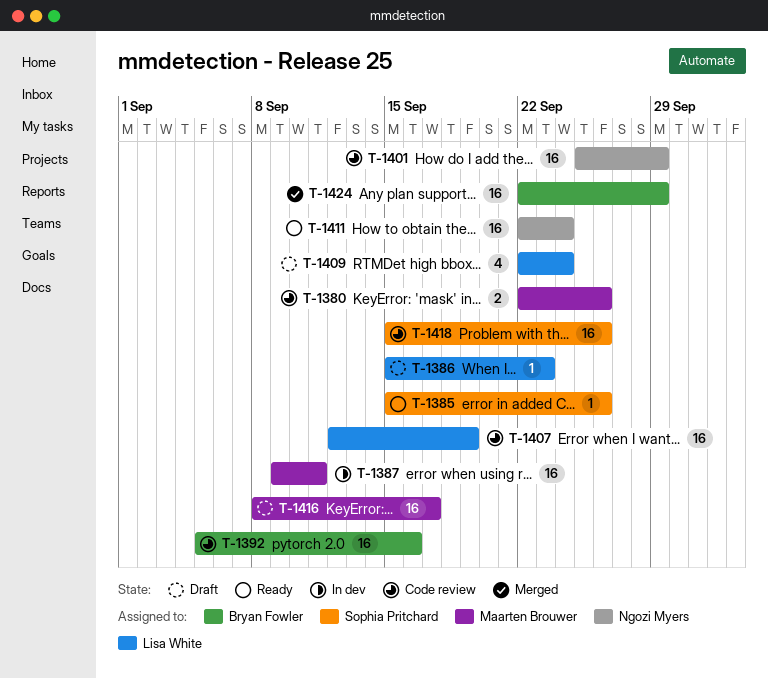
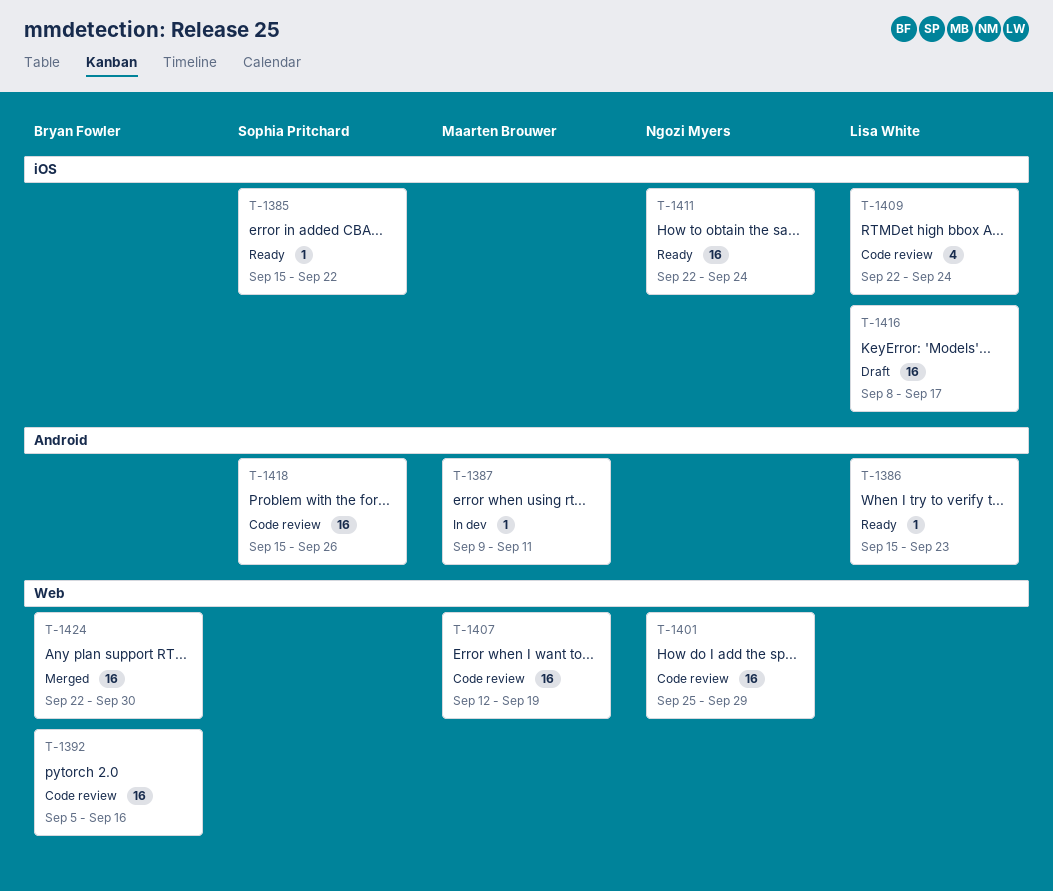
T-1380: present -> none
T-1385, due: Sep 26 -> Sep 22
T-1386, status: Draft -> Ready
T-1387, estimate: 16 -> 1
T-1407, owner: Lisa White -> Maarten Brouwer
T-1409, status: Draft -> Code review
T-1416, owner: Maarten Brouwer -> Lisa White
T-1424, due: Sep 29 -> Sep 30

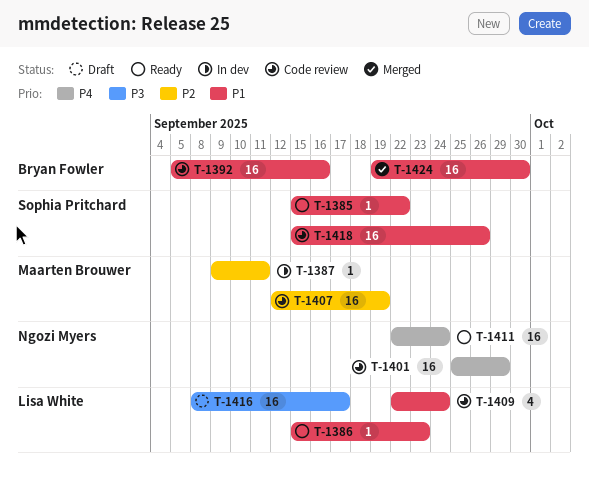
T-1424, start: Sep 22 -> Sep 19

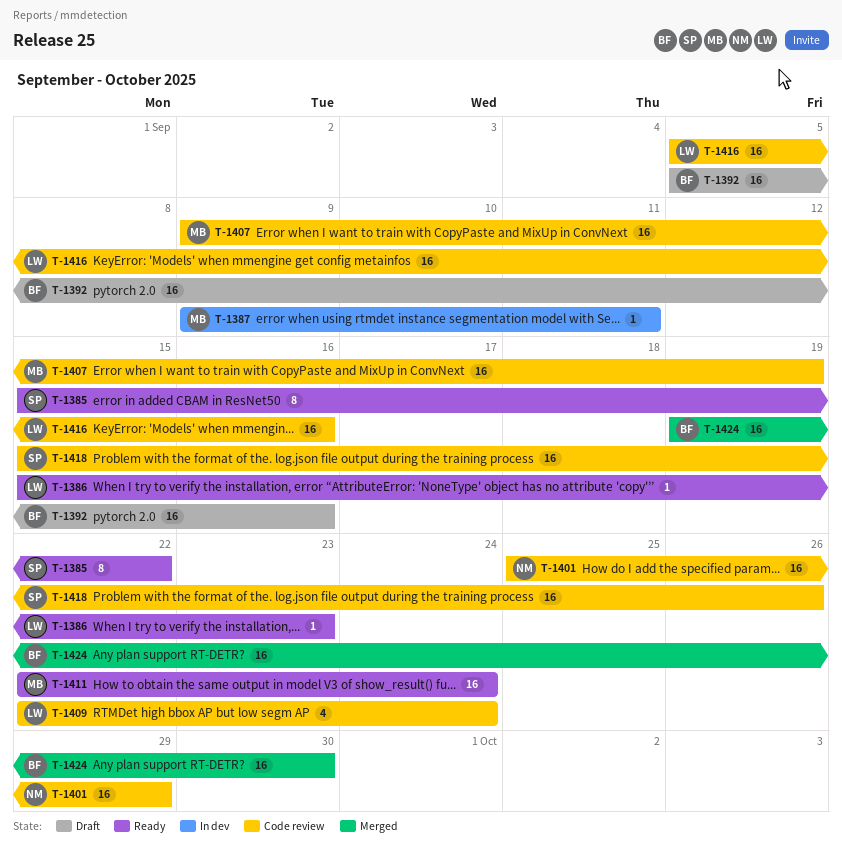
T-1385, estimate: 1 -> 8
T-1392, status: Code review -> Draft
T-1407, start: Sep 12 -> Sep 9
T-1411, owner: Ngozi Myers -> Maarten Brouwer
T-1416, status: Draft -> Code review
T-1416, start: Sep 8 -> Sep 5
T-1416, due: Sep 17 -> Sep 16

